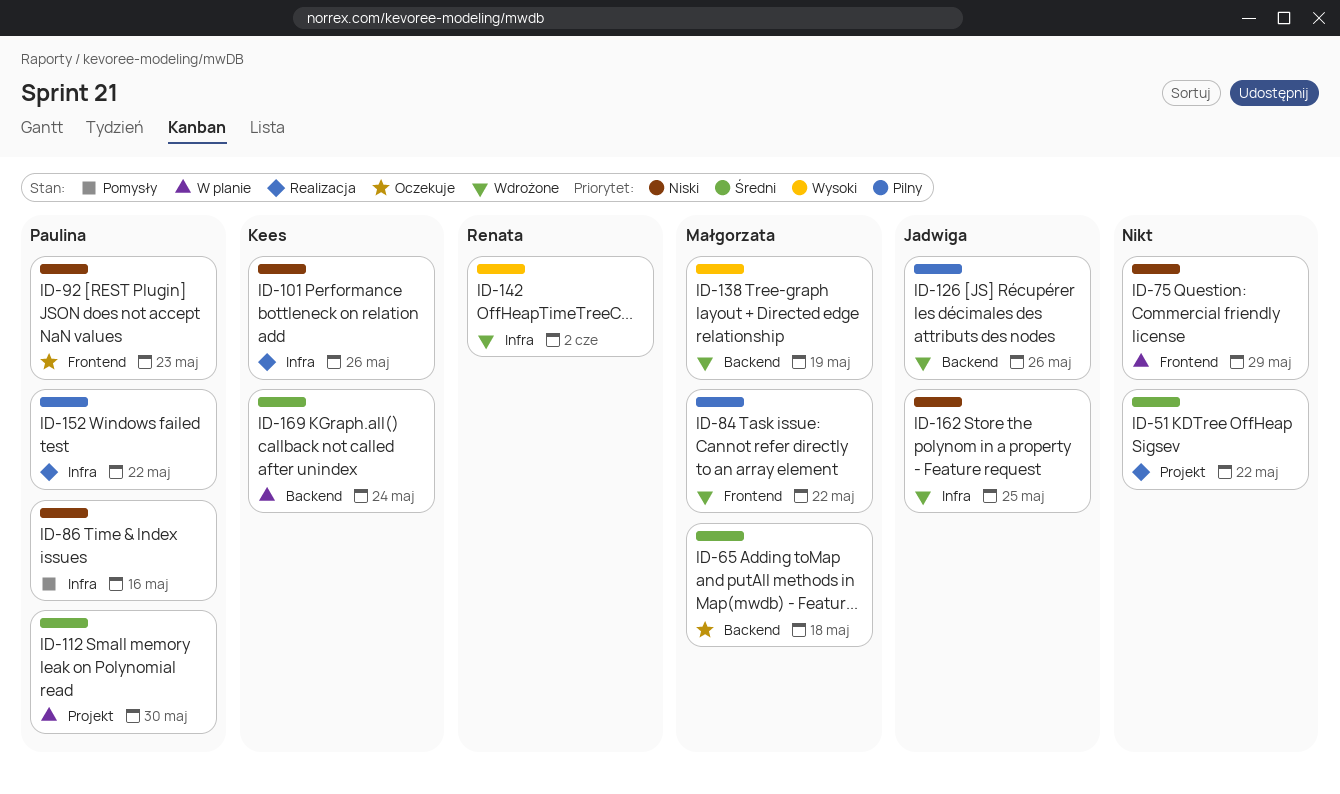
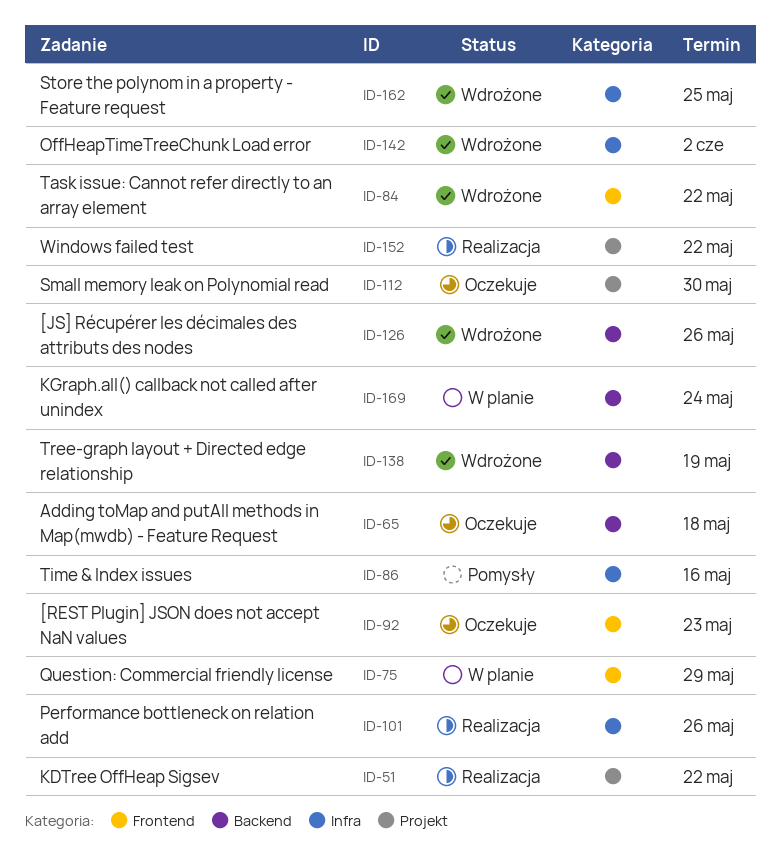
ID-112, status: W planie -> Oczekuje
ID-152, label: Infra -> Projekt

